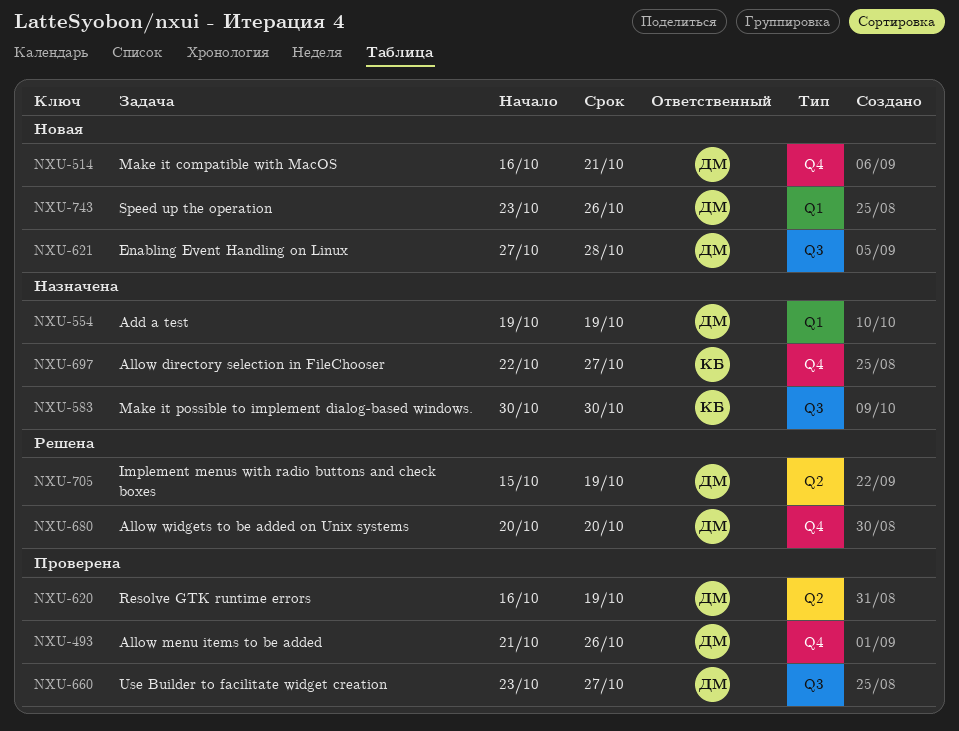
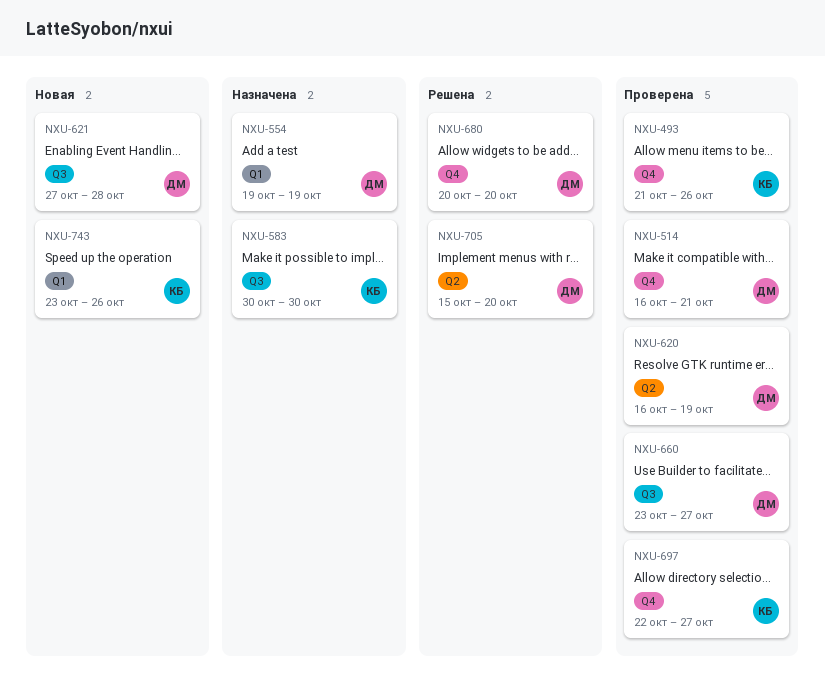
NXU-493, owner: ДМ -> КБ
NXU-514, status: Новая -> Проверена
NXU-697, status: Назначена -> Проверена
NXU-705, due: Oct 19 -> Oct 20
NXU-743, owner: ДМ -> КБ

